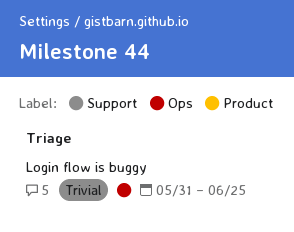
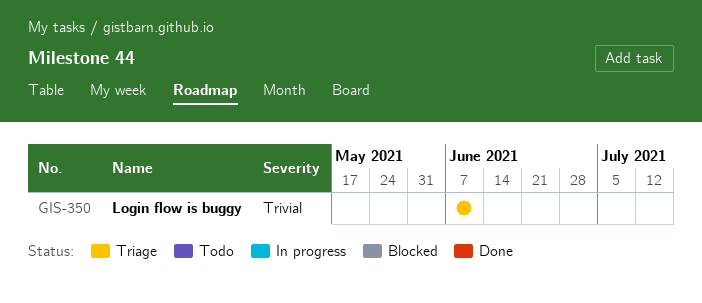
Login flow is buggy, start: May 31 -> Jun 7
Login flow is buggy, due: Jun 25 -> Jun 11

